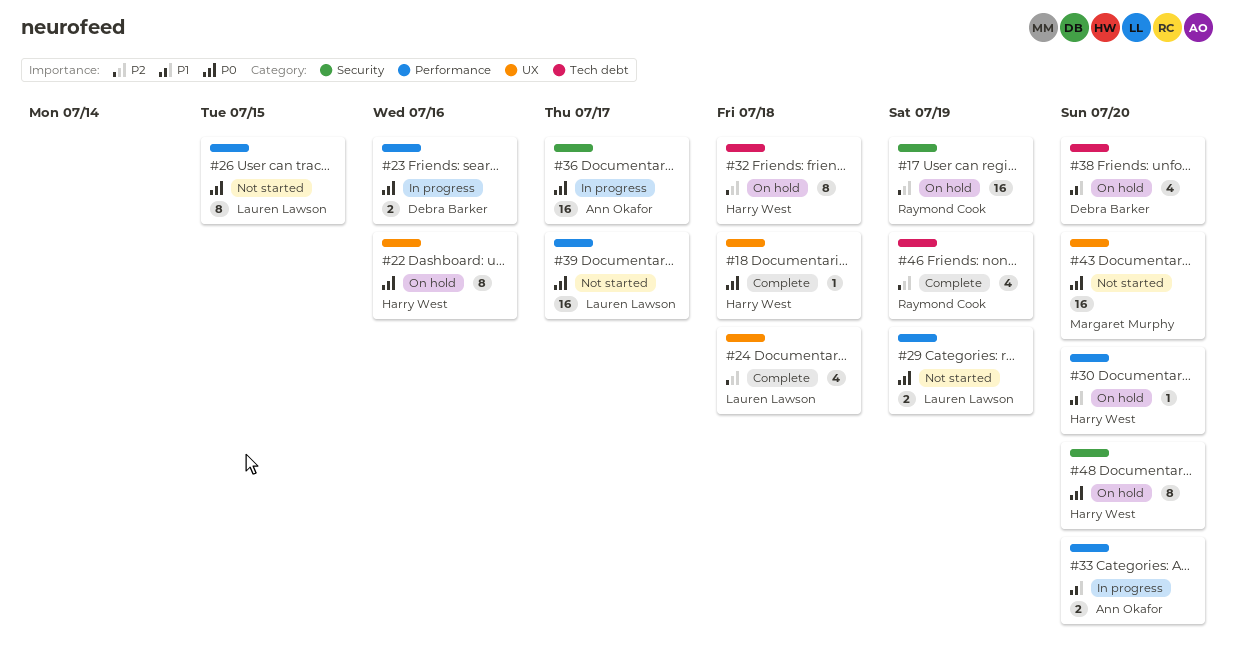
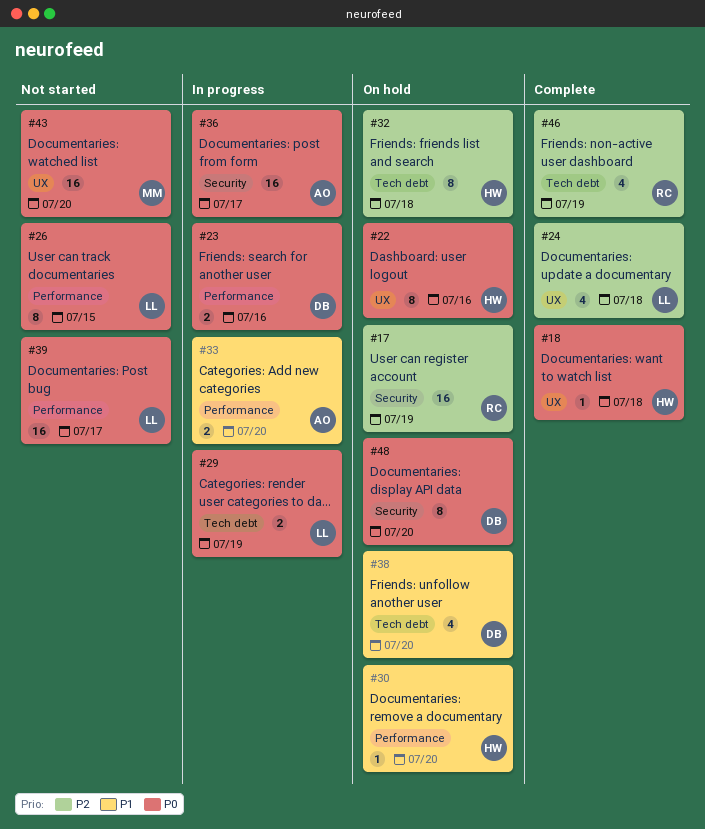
#29, status: Not started -> In progress
#29, label: Performance -> Tech debt
#48, owner: Harry West -> Debra Barker

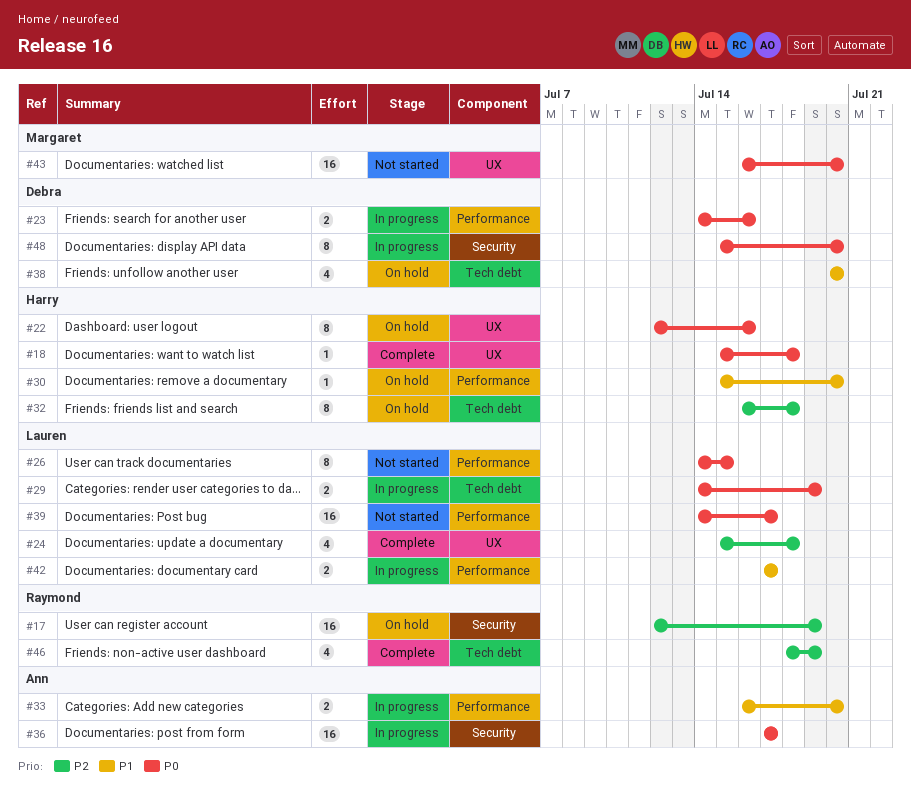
#42: none -> present
#48, status: On hold -> In progress

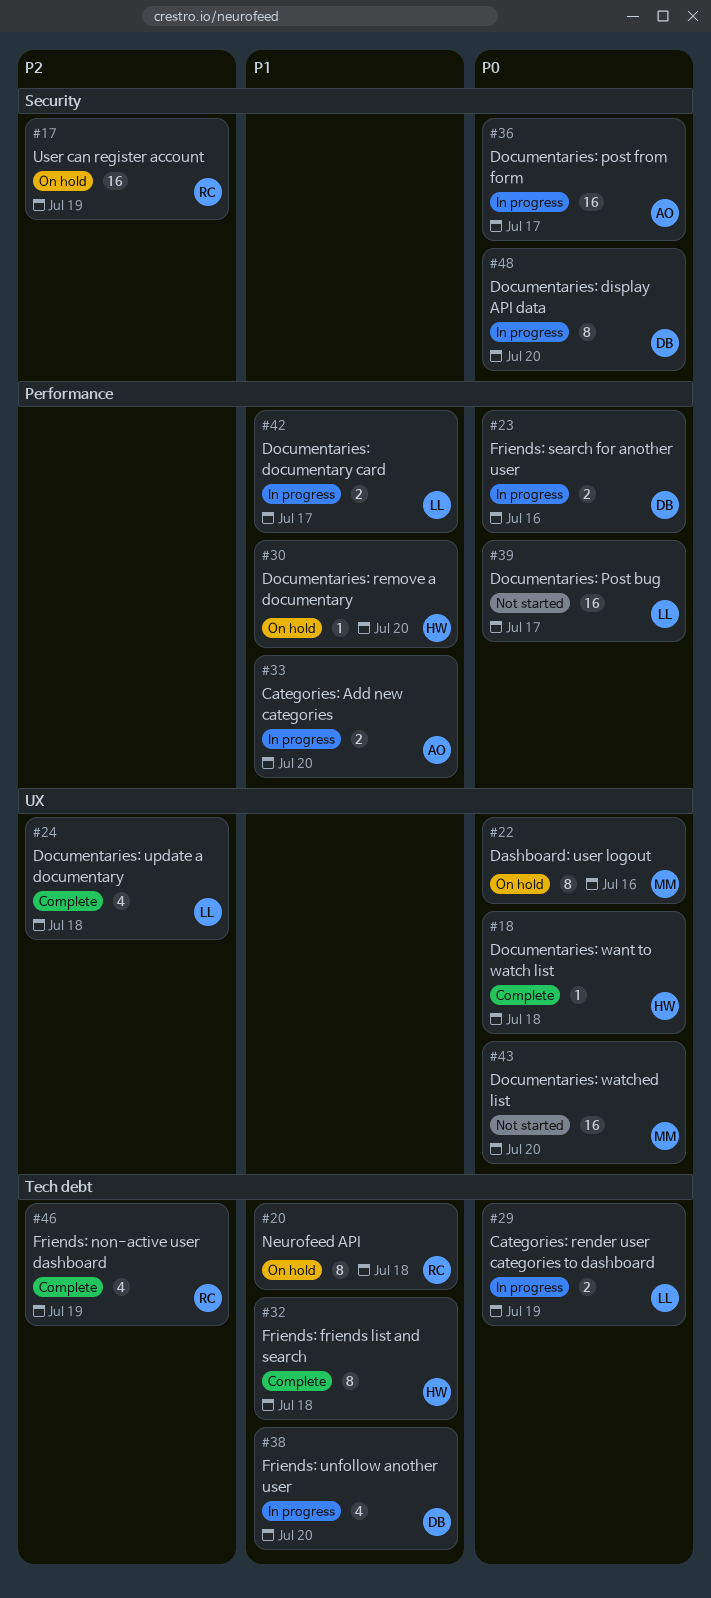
#20: none -> present
#22, owner: Harry -> Margaret
#26: present -> none
#32, status: On hold -> Complete
#32, priority: P2 -> P1
#38, status: On hold -> In progress

